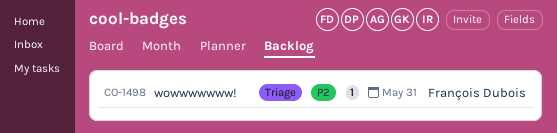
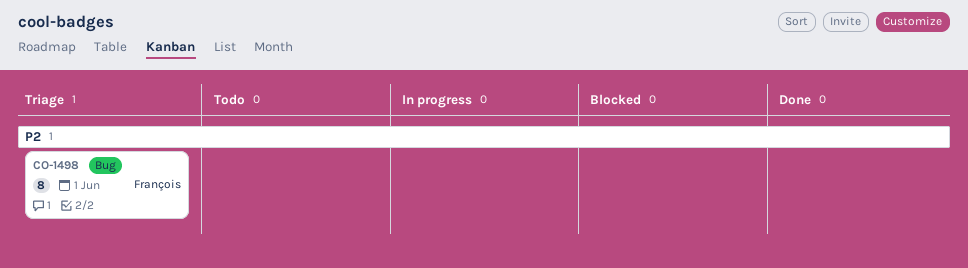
CO-1498, estimate: 1 -> 8
CO-1498, due: May 31 -> Jun 1

